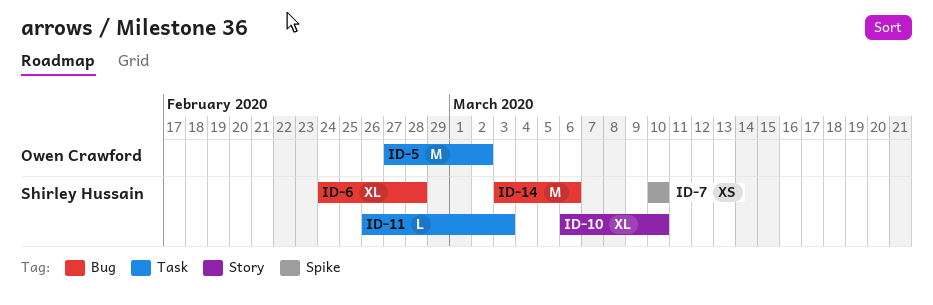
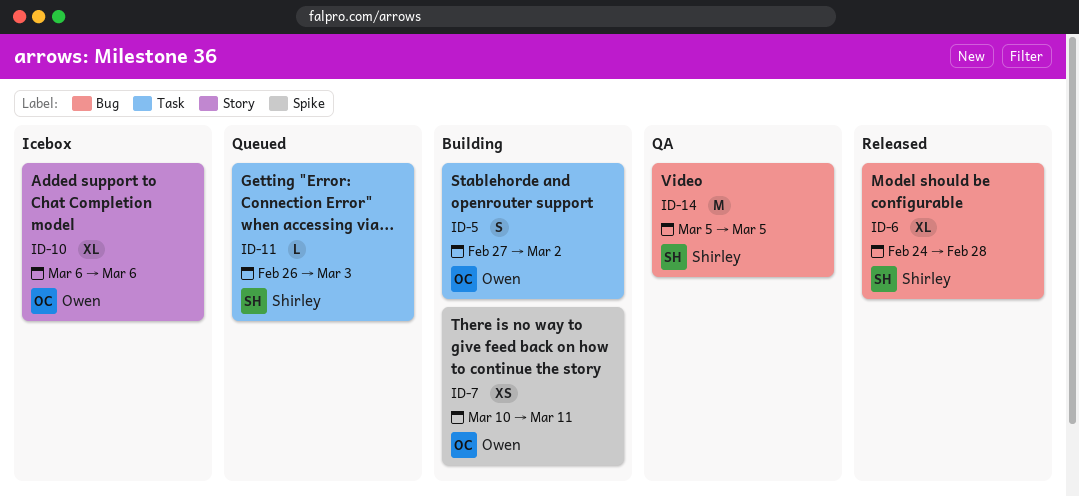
ID-5, estimate: M -> S
ID-7, owner: Shirley Hussain -> Owen Crawford
ID-7, due: Mar 10 -> Mar 11
ID-10, owner: Shirley Hussain -> Owen Crawford
ID-10, due: Mar 10 -> Mar 6
ID-14, start: Mar 3 -> Mar 5
ID-14, due: Mar 6 -> Mar 5

